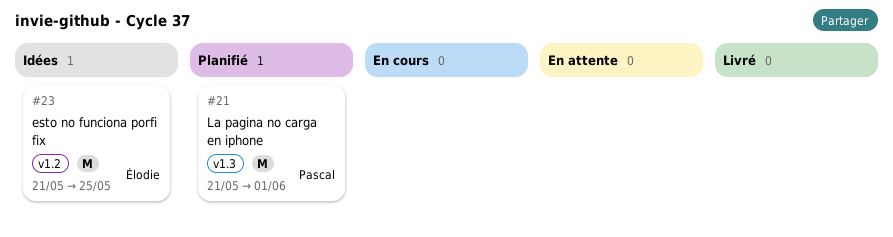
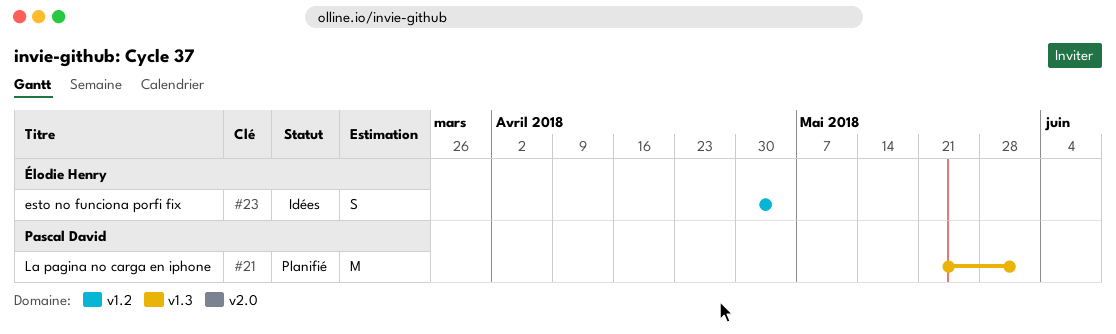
#23, estimate: M -> S
#23, start: May 21 -> Apr 30
#23, due: May 25 -> May 4

